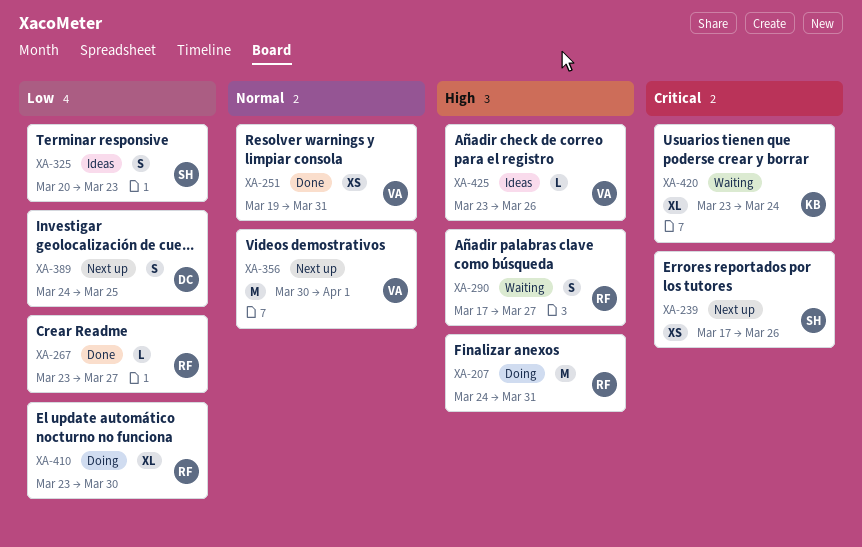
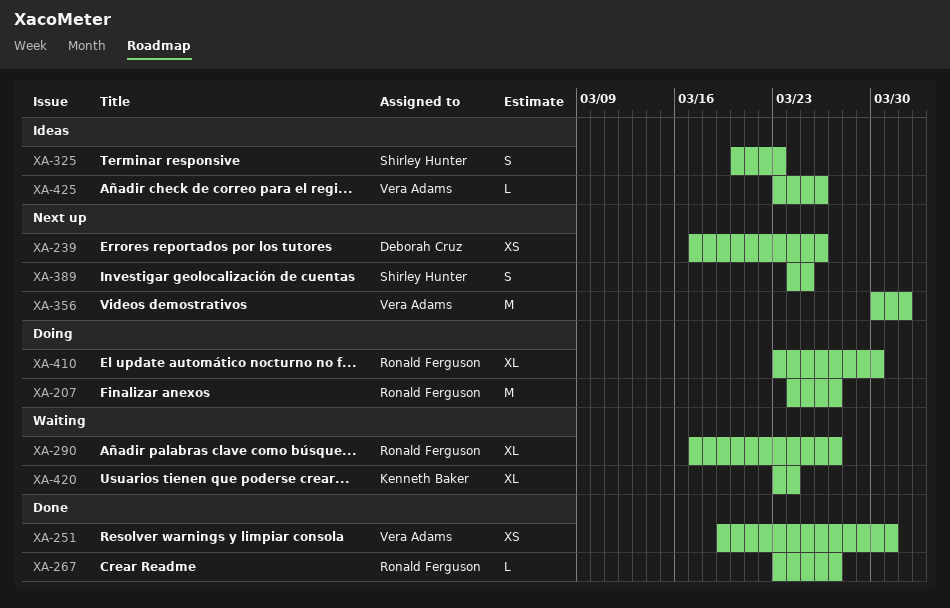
XA-207, due: Mar 31 -> Mar 27
XA-239, owner: Shirley Hunter -> Deborah Cruz
XA-290, estimate: S -> XL
XA-389, owner: Deborah Cruz -> Shirley Hunter

